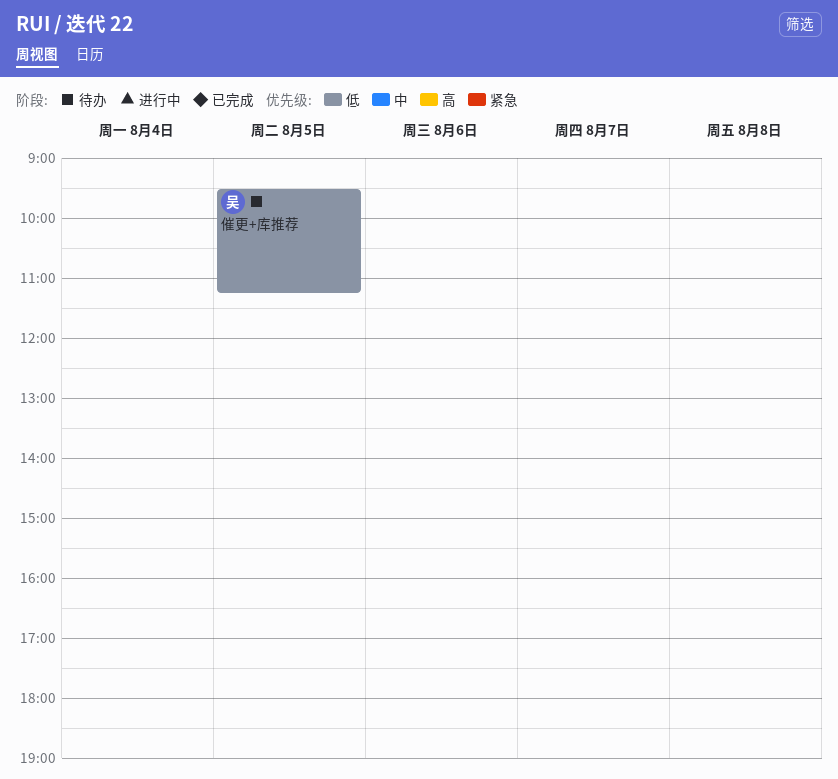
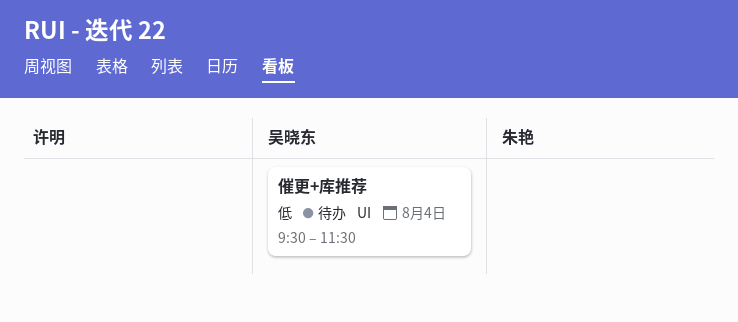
催更+库推荐, day: Aug 5 -> Aug 4
催更+库推荐, ends: 11:15 -> 11:30

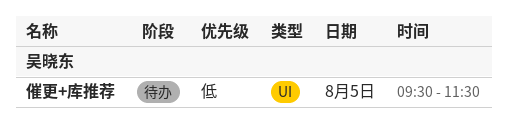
催更+库推荐, day: Aug 4 -> Aug 5

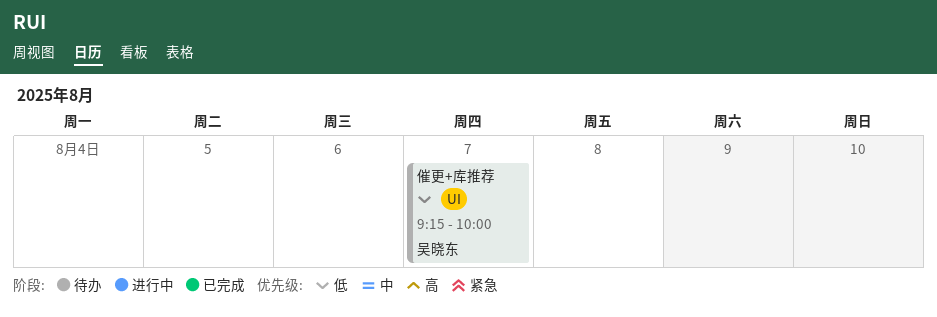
催更+库推荐, day: Aug 5 -> Aug 7
催更+库推荐, begins: 09:30 -> 09:15
催更+库推荐, ends: 11:30 -> 10:00

